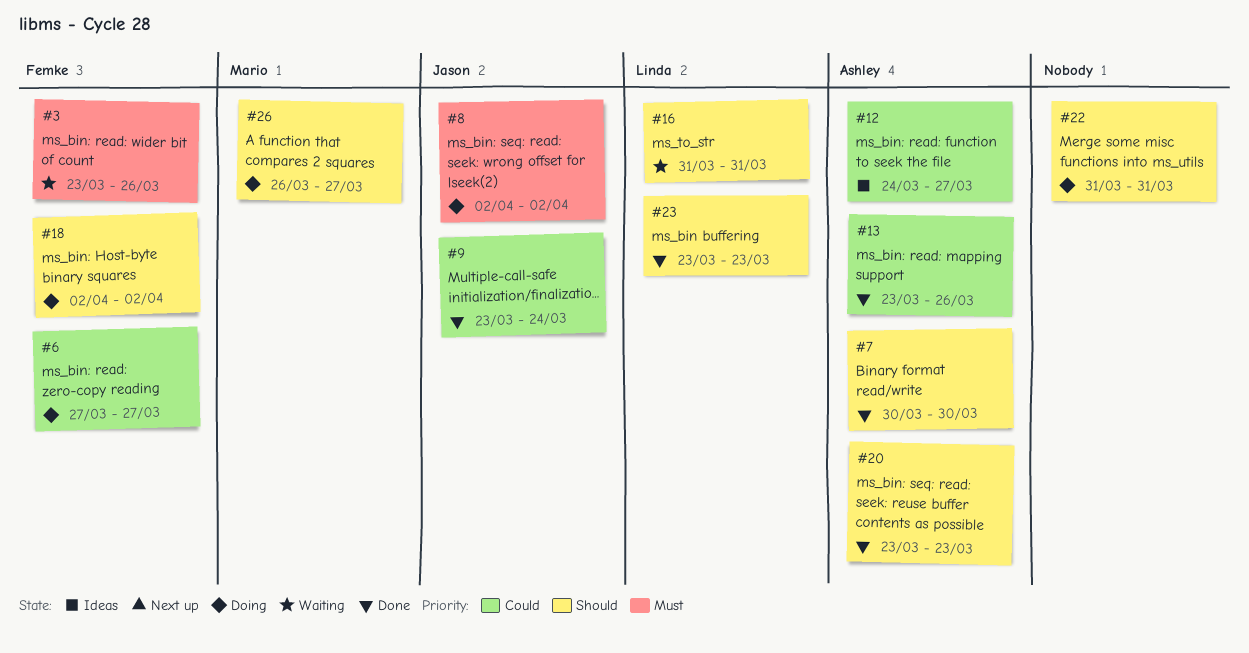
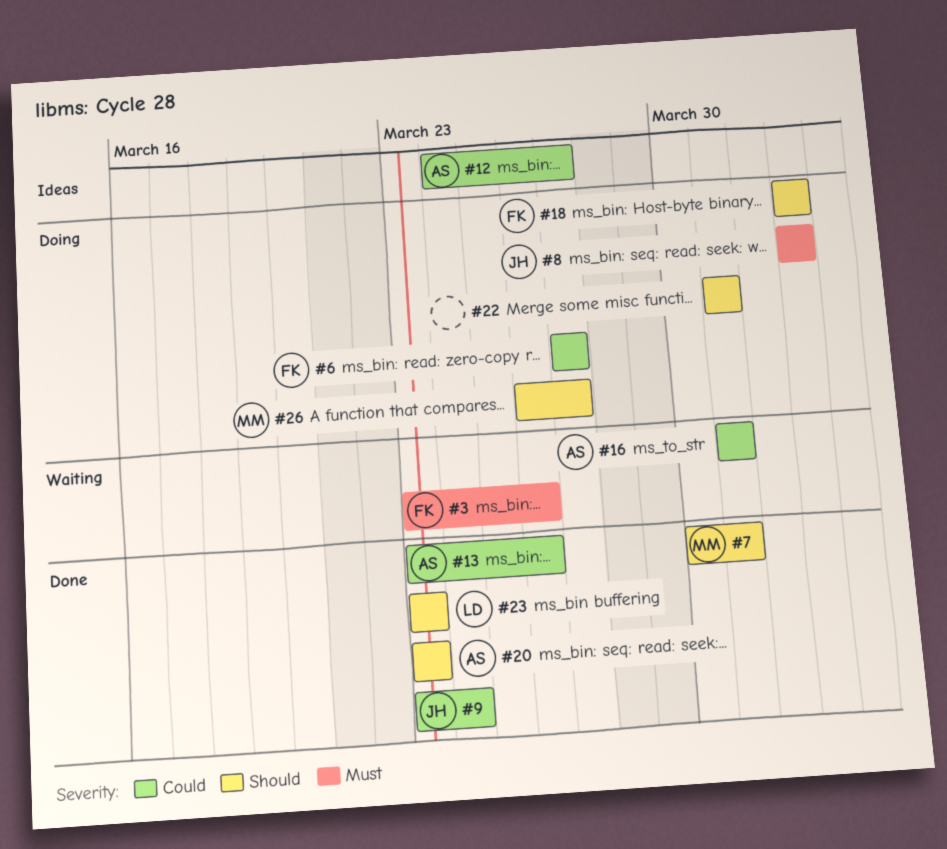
#7, owner: Ashley -> Mario
#7, due: Mar 30 -> Mar 31
#16, owner: Linda -> Ashley
#16, priority: Should -> Could

